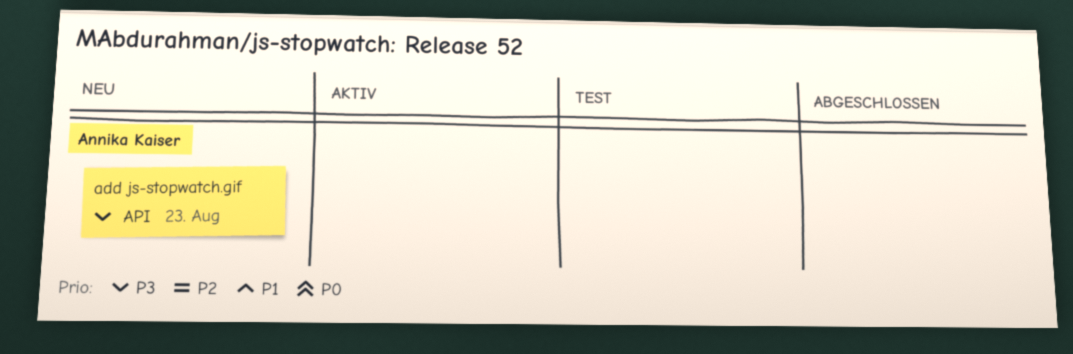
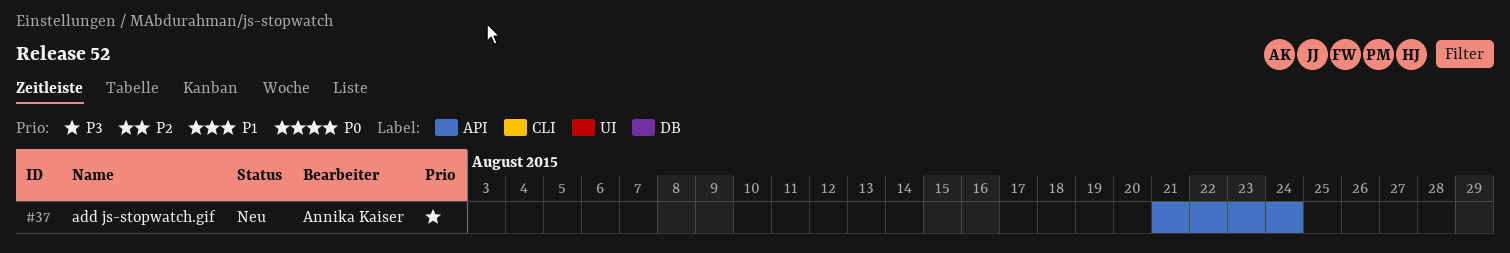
add js-stopwatch.gif, due: Aug 23 -> Aug 24

